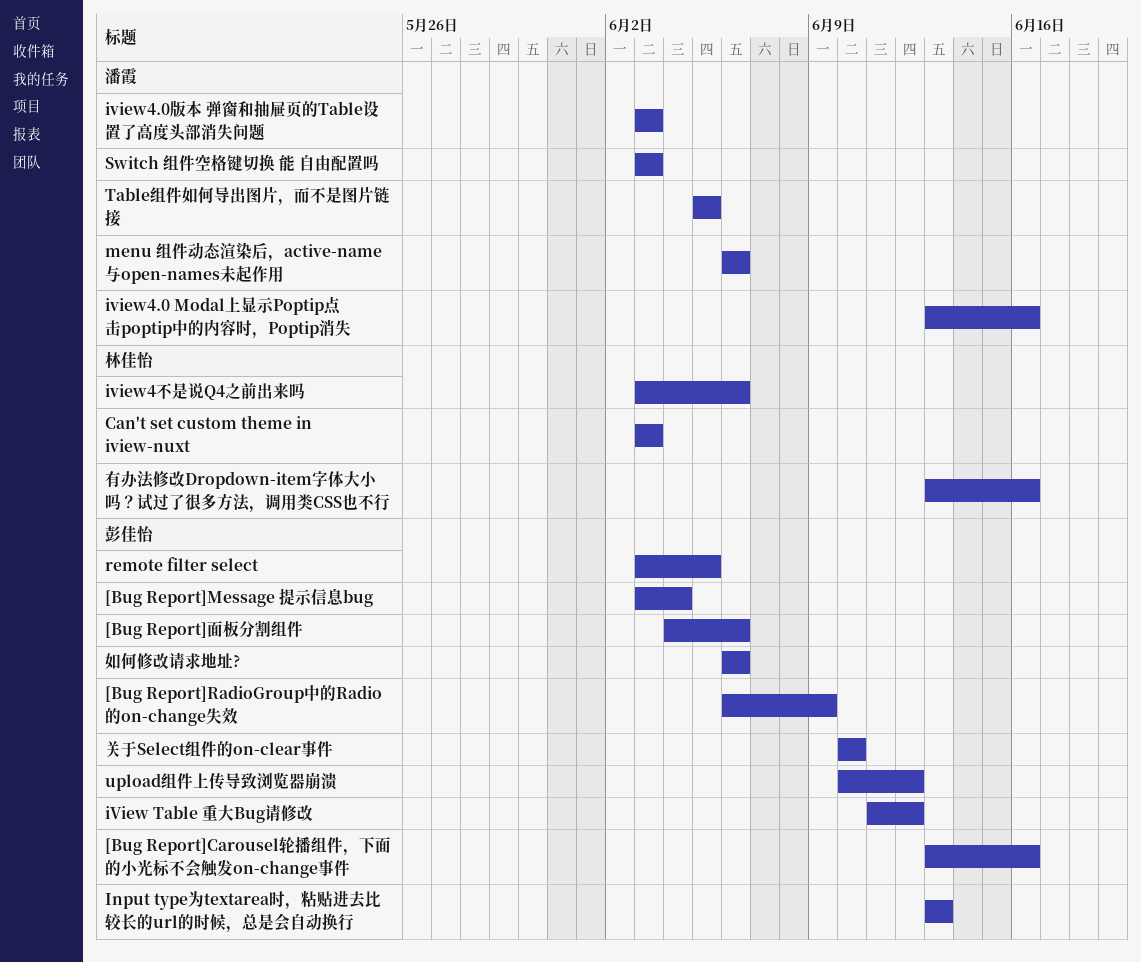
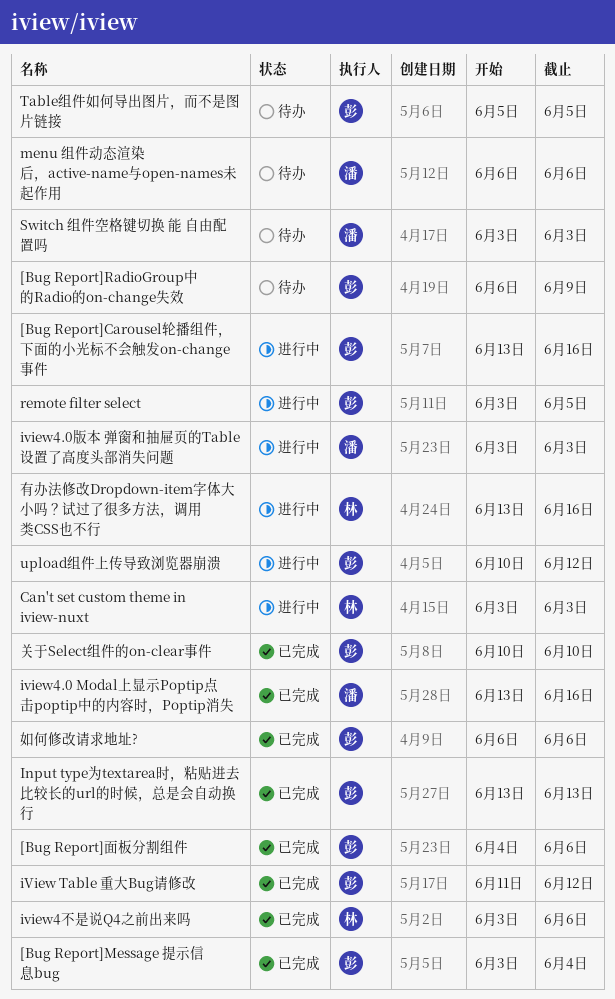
Table组件如何导出图片，而不是图片链接, owner: 潘霞 -> 彭佳怡

